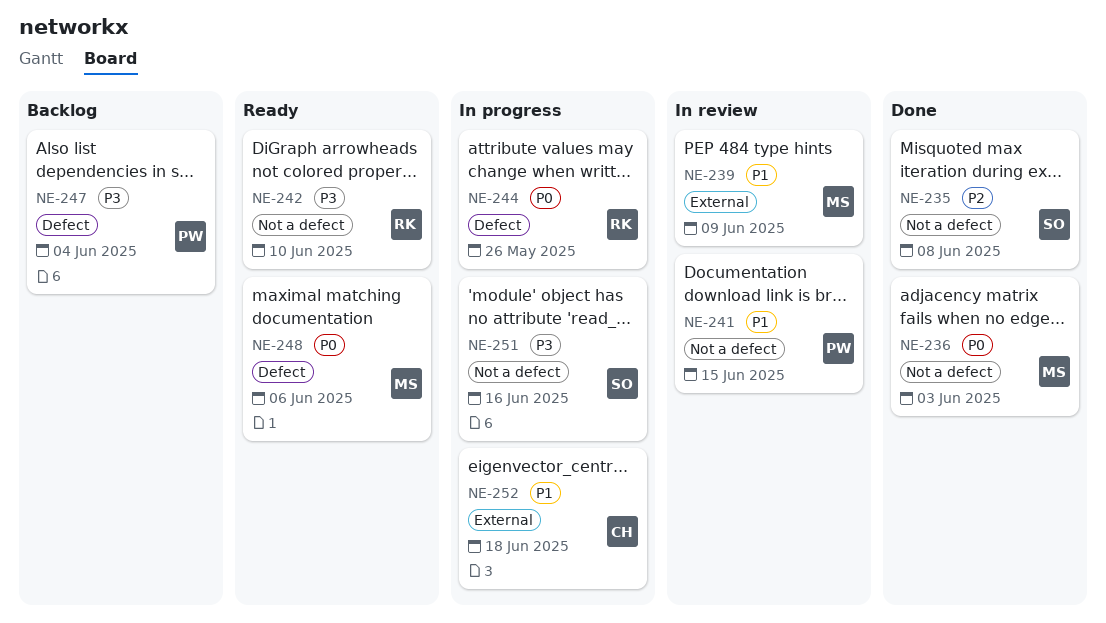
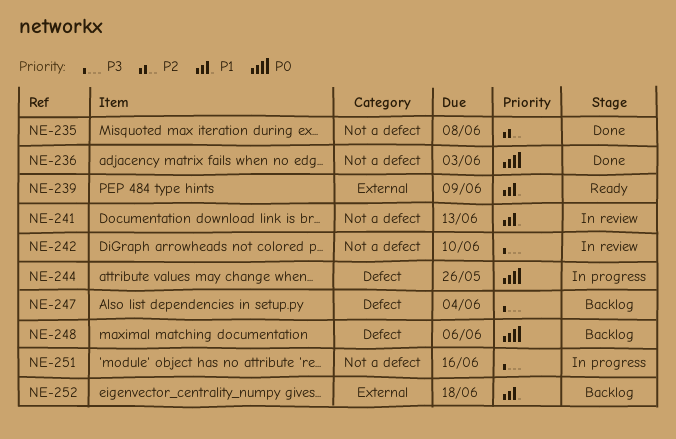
NE-239, status: In review -> Ready
NE-241, due: Jun 15 -> Jun 13
NE-242, status: Ready -> In review
NE-248, status: Ready -> Backlog
NE-252, status: In progress -> Backlog

